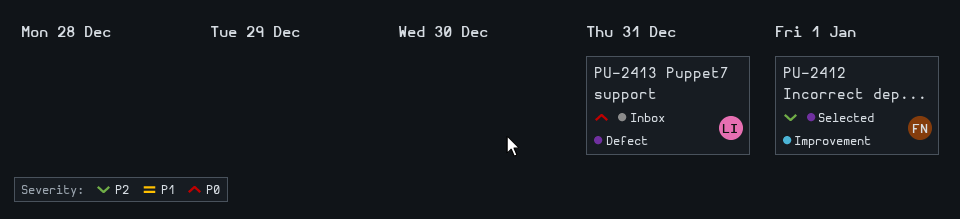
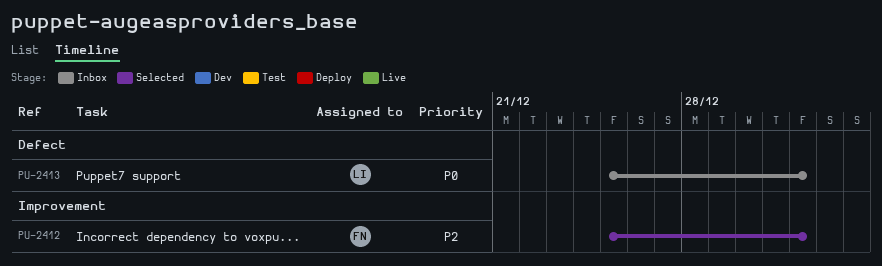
PU-2413, due: Dec 31 -> Jan 1

